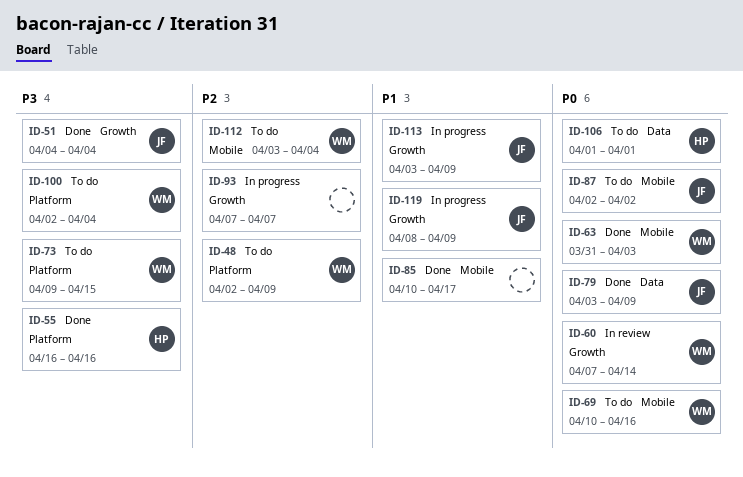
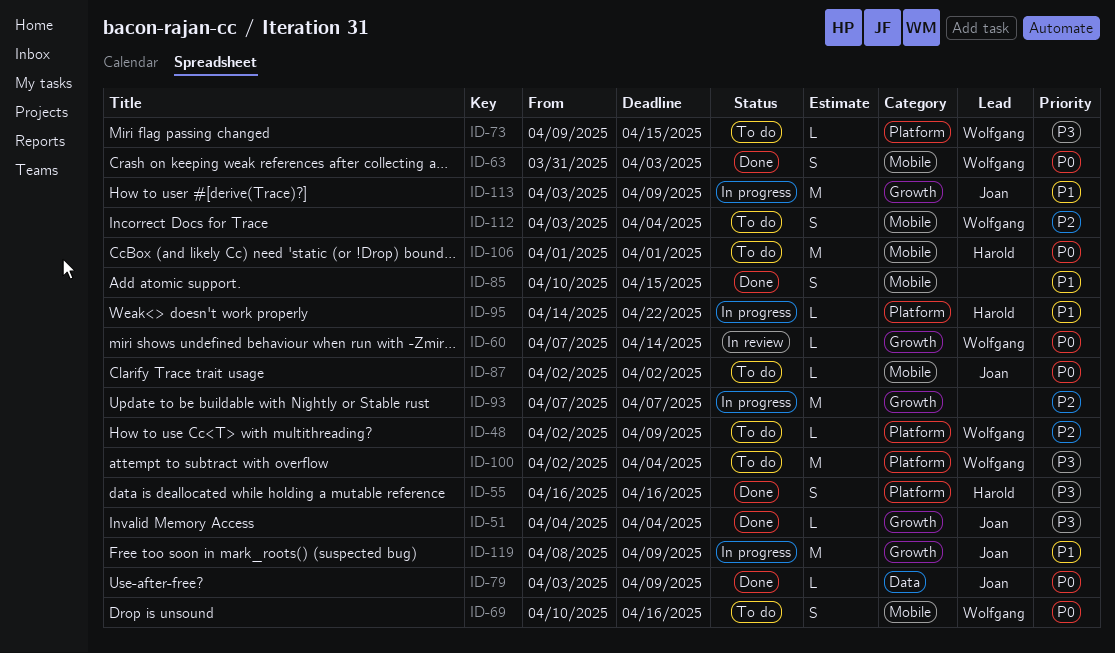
ID-85, due: Apr 17 -> Apr 15
ID-95: none -> present
ID-106, label: Data -> Mobile

